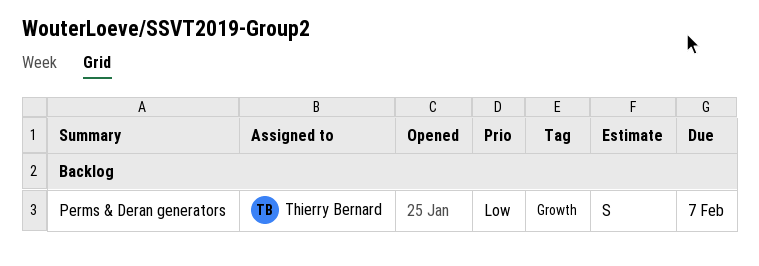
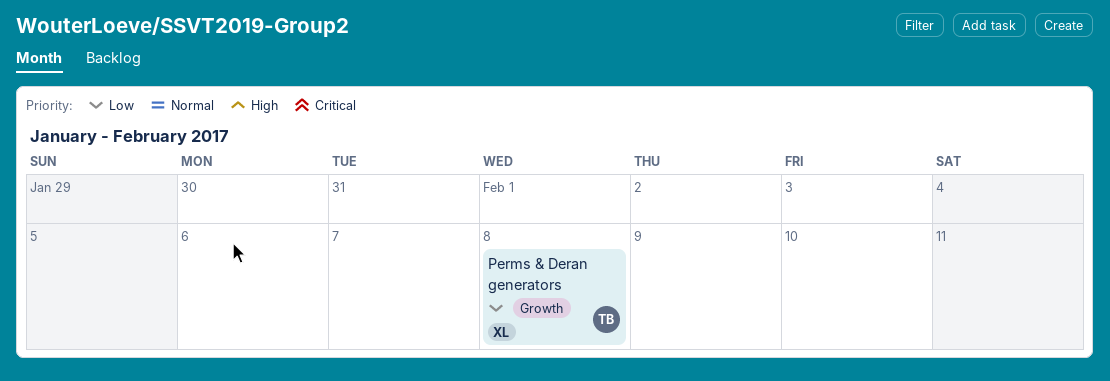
Perms & Deran generators, estimate: S -> XL
Perms & Deran generators, due: Feb 7 -> Feb 8

